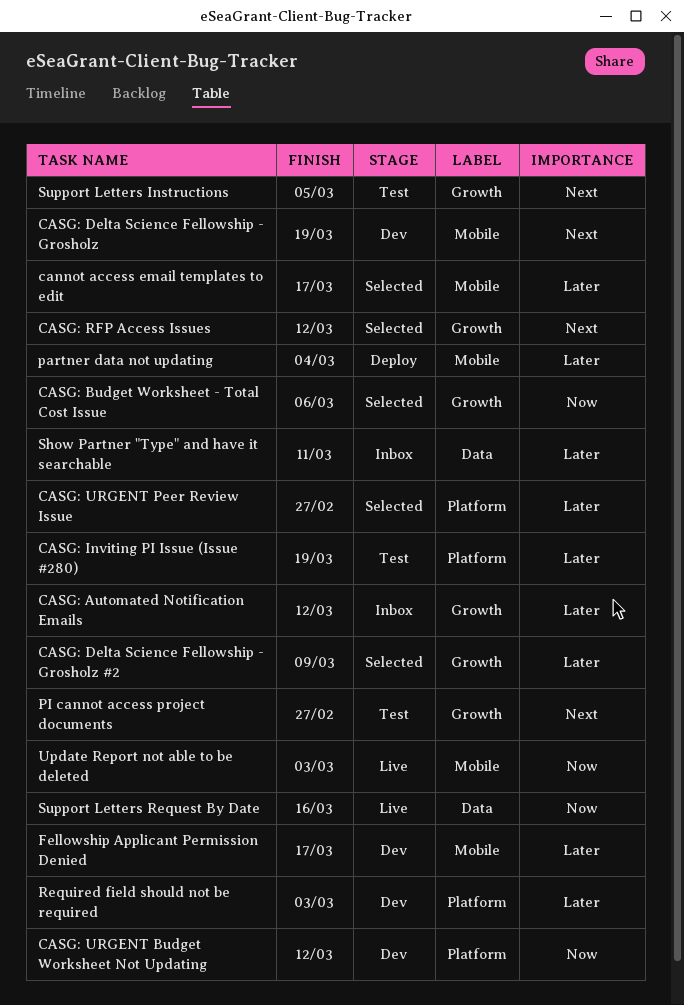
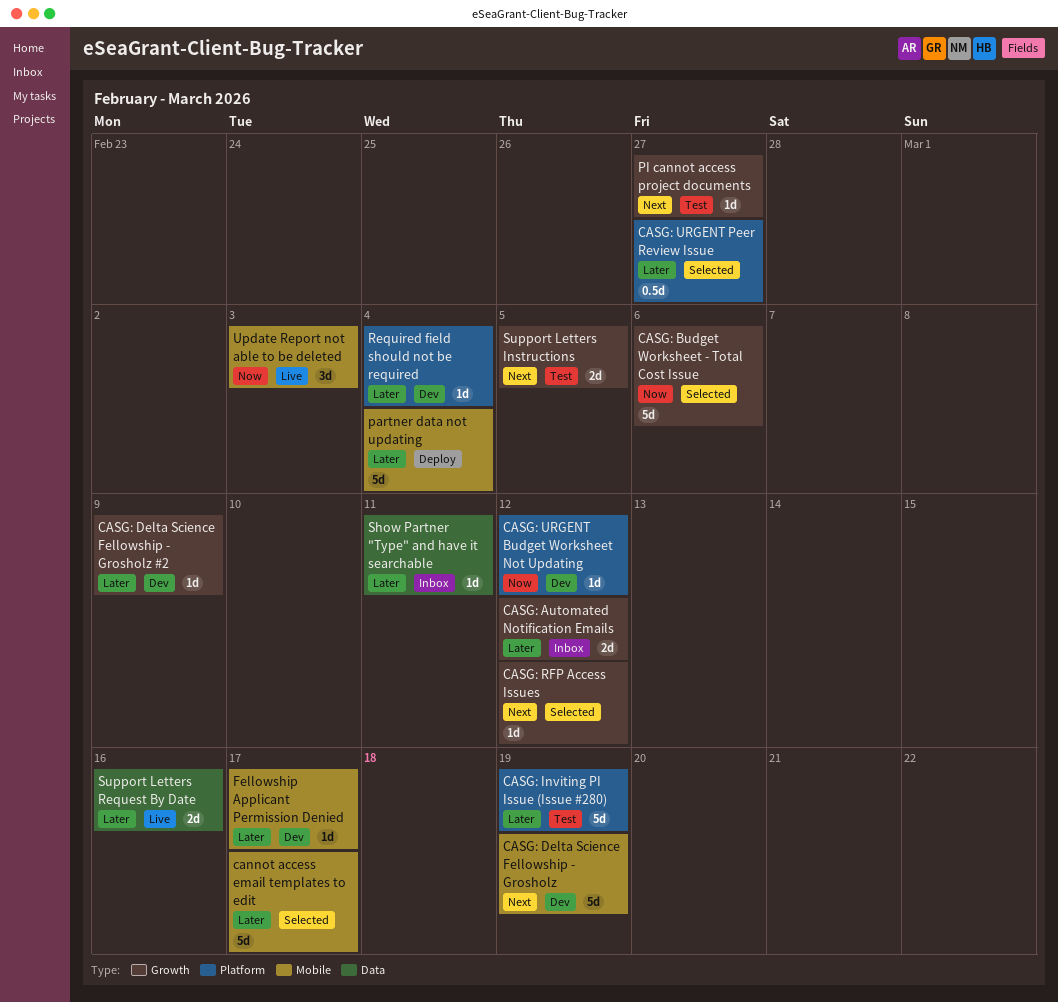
CASG: Delta Science Fellowship - Grosholz #2, status: Selected -> Dev
Required field should not be required, due: Mar 3 -> Mar 4
Support Letters Request By Date, priority: Now -> Later

